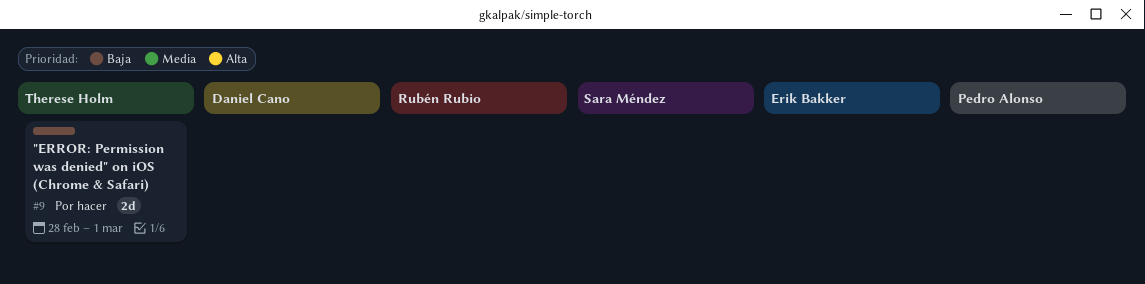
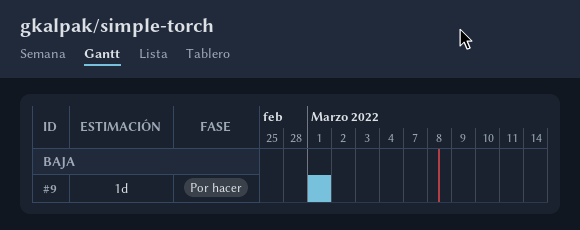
#9, estimate: 2d -> 1d
#9, start: Feb 28 -> Mar 1

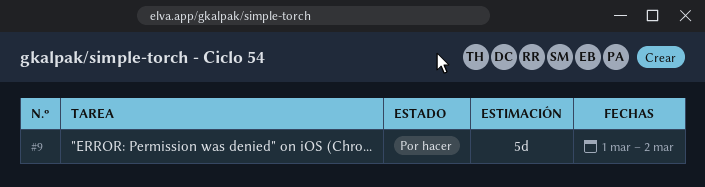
#9, estimate: 1d -> 5d
#9, due: Mar 1 -> Mar 2

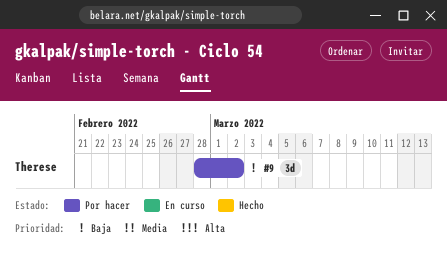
#9, estimate: 5d -> 3d
#9, start: Mar 1 -> Feb 28

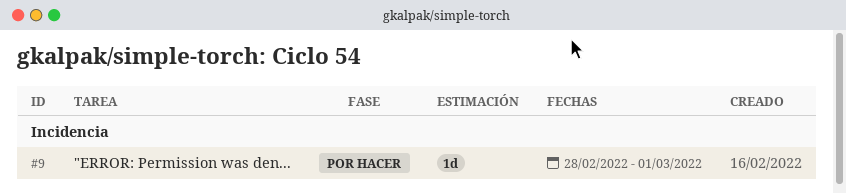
#9, estimate: 3d -> 1d
#9, due: Mar 2 -> Mar 1

